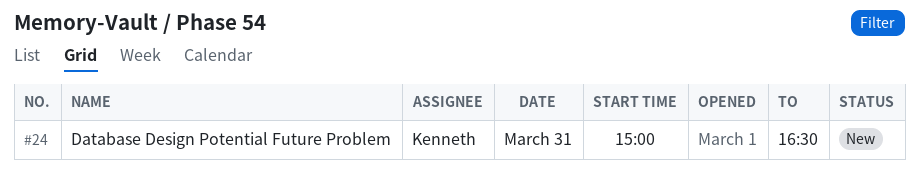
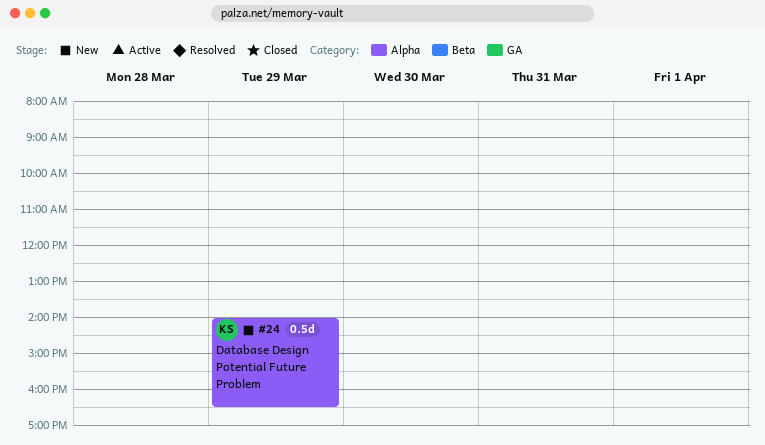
#24, day: Mar 31 -> Mar 29
#24, begins: 15:00 -> 14:00

